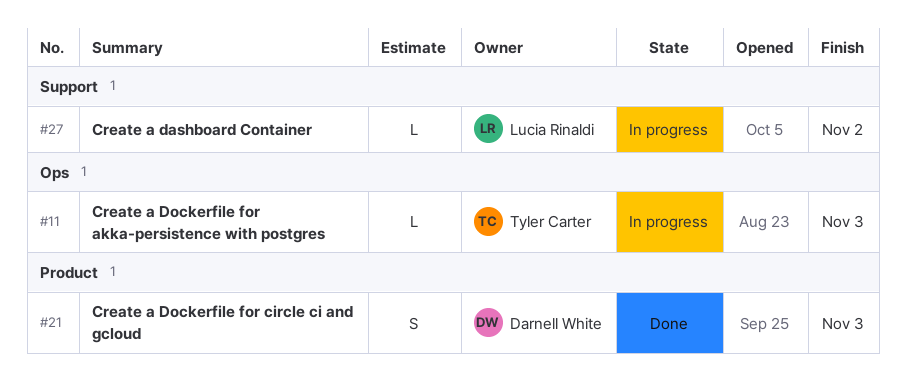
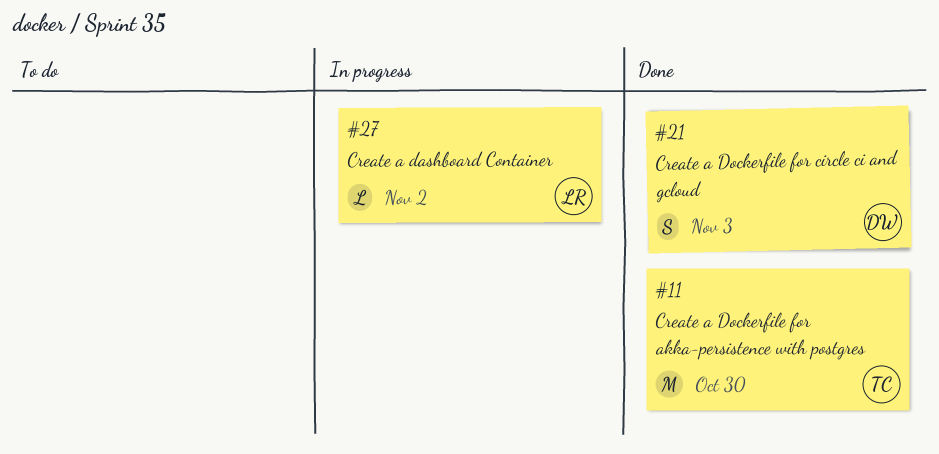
#11, status: In progress -> Done
#11, estimate: L -> M
#11, due: Nov 3 -> Oct 30

